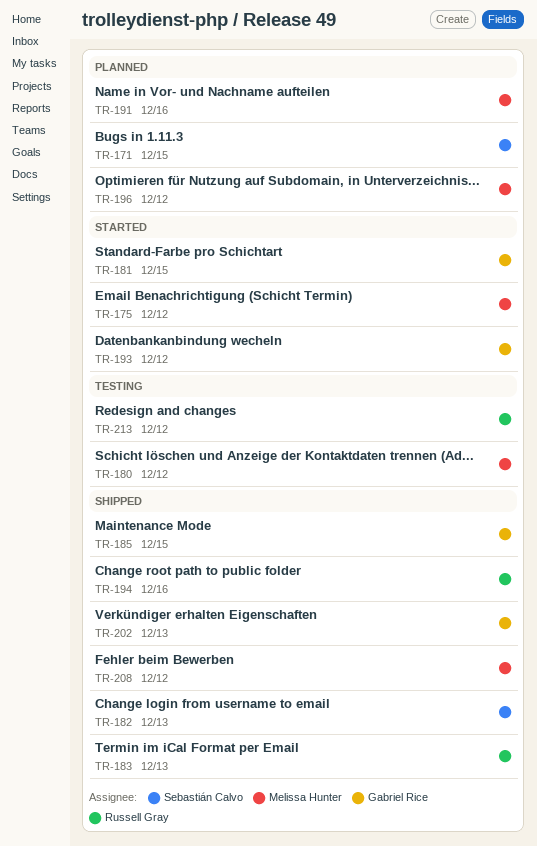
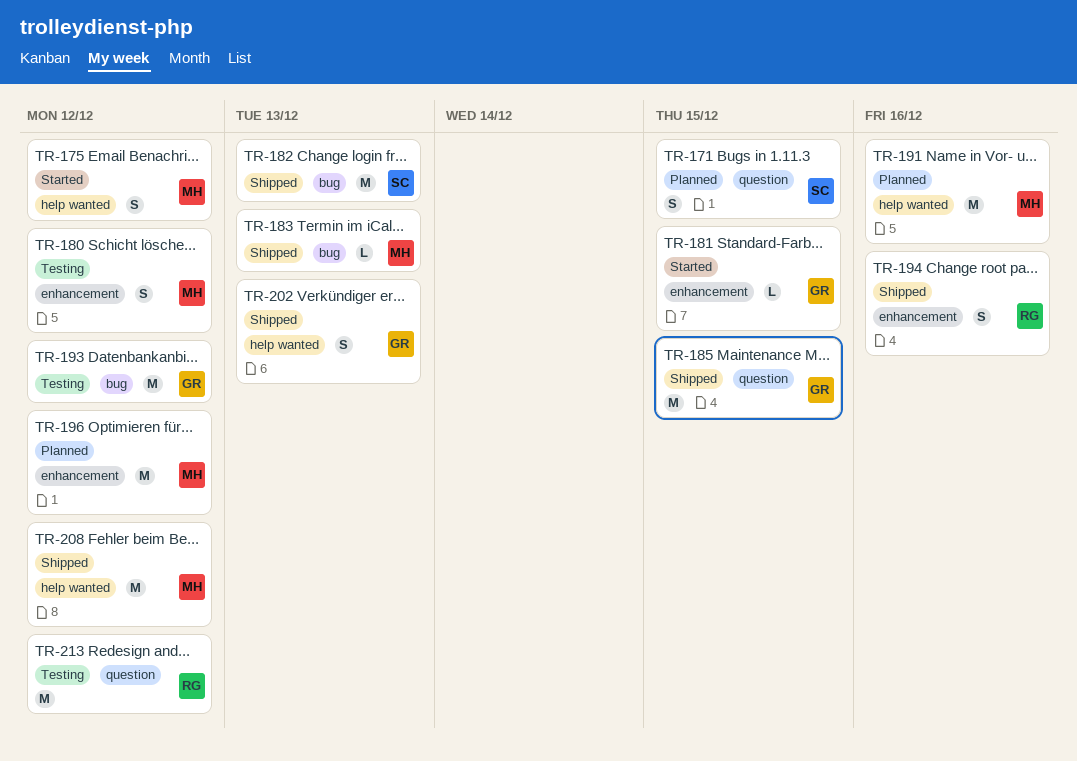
TR-183, owner: Russell Gray -> Melissa Hunter
TR-193, status: Started -> Testing

